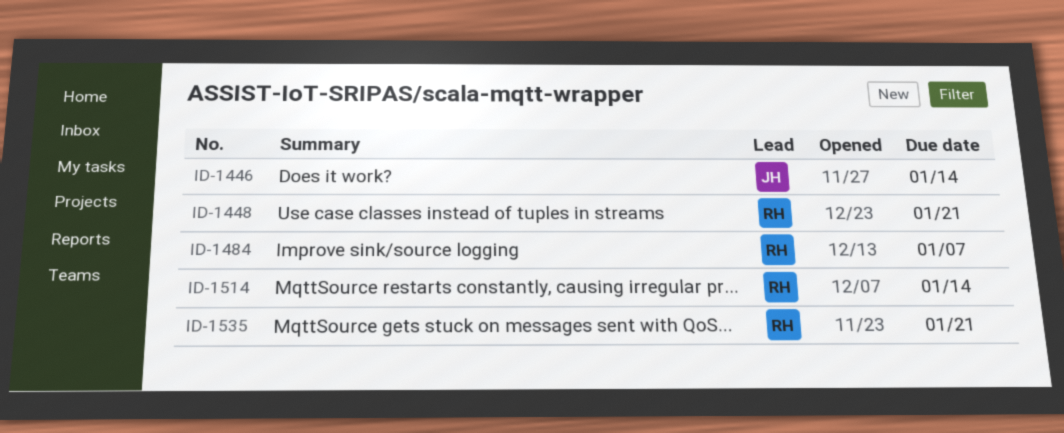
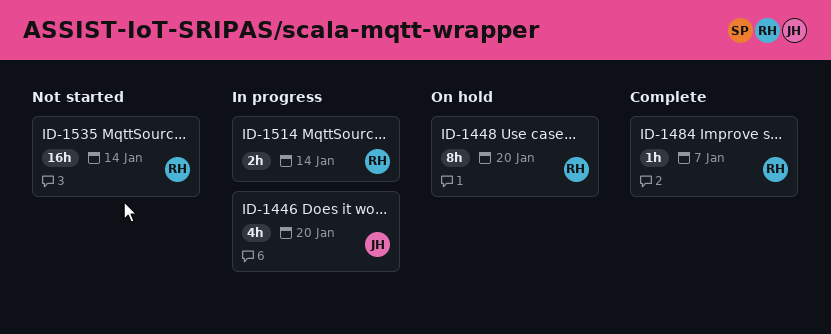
ID-1446, due: Jan 14 -> Jan 20
ID-1448, due: Jan 21 -> Jan 20
ID-1535, due: Jan 21 -> Jan 14

